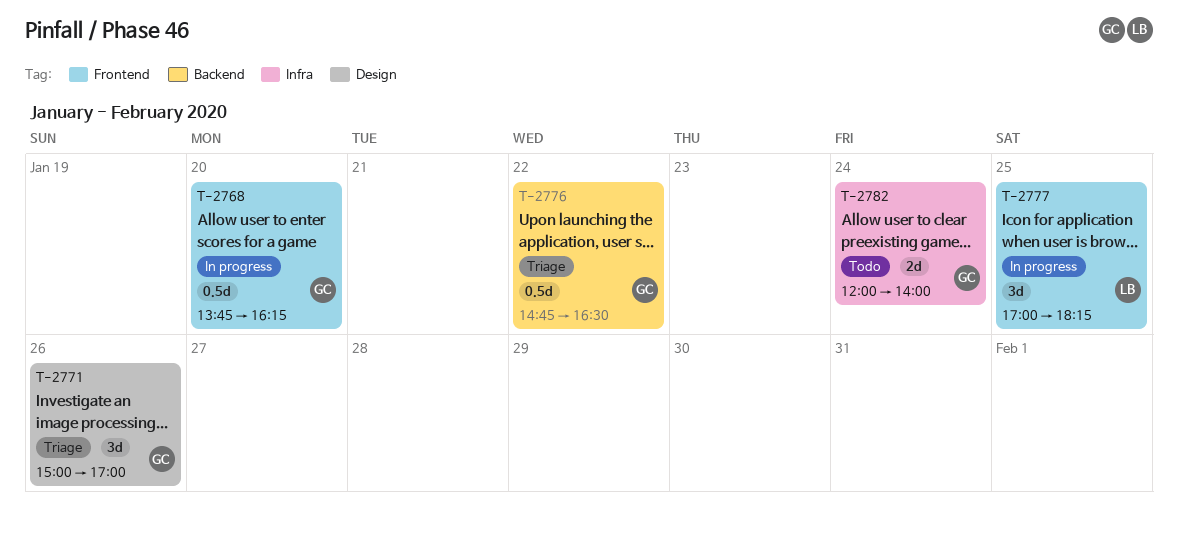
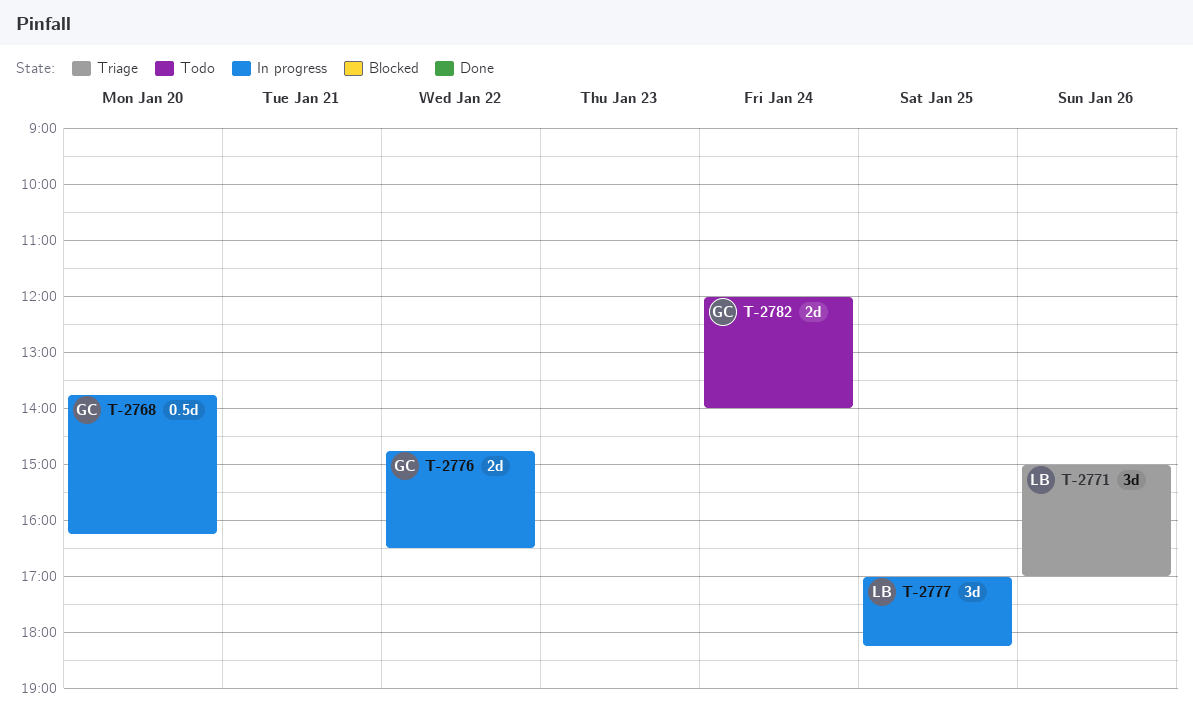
T-2771, owner: GC -> LB
T-2776, status: Triage -> In progress
T-2776, estimate: 0.5d -> 2d

